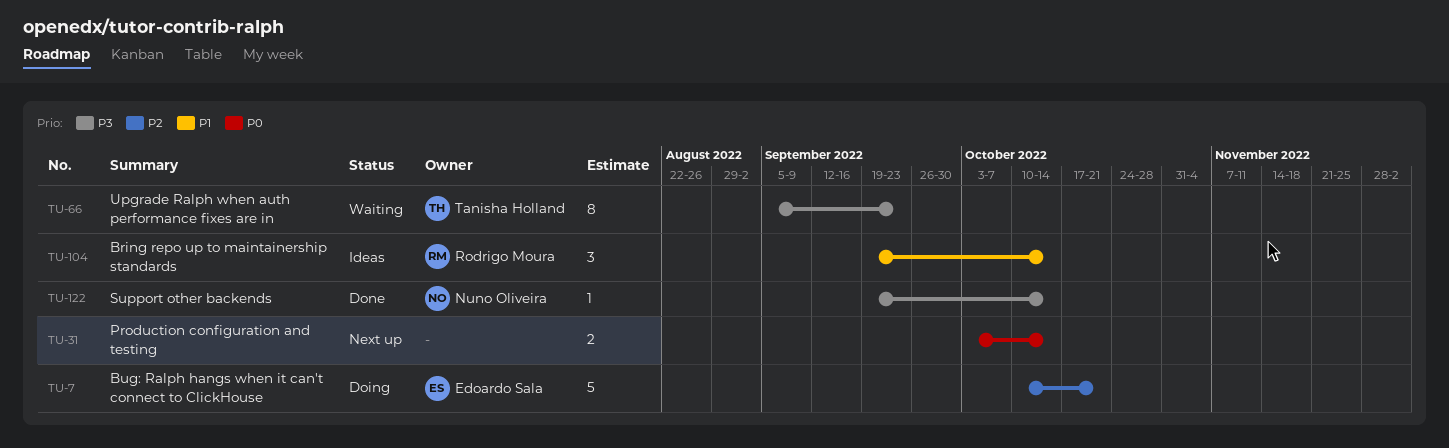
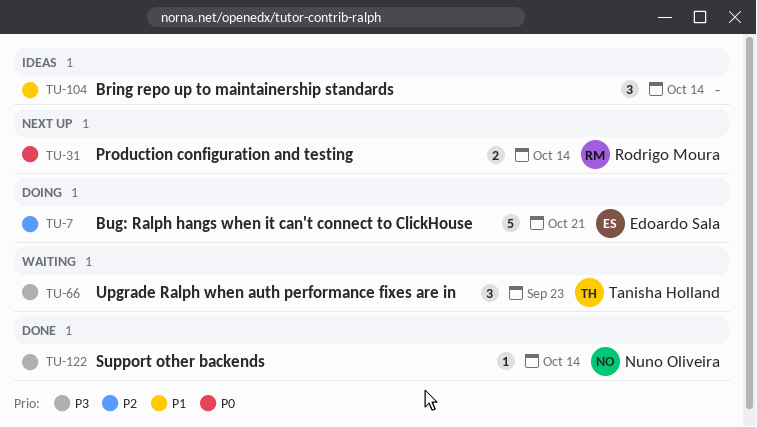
TU-31, owner: none -> Rodrigo Moura
TU-66, estimate: 8 -> 3
TU-104, owner: Rodrigo Moura -> none

